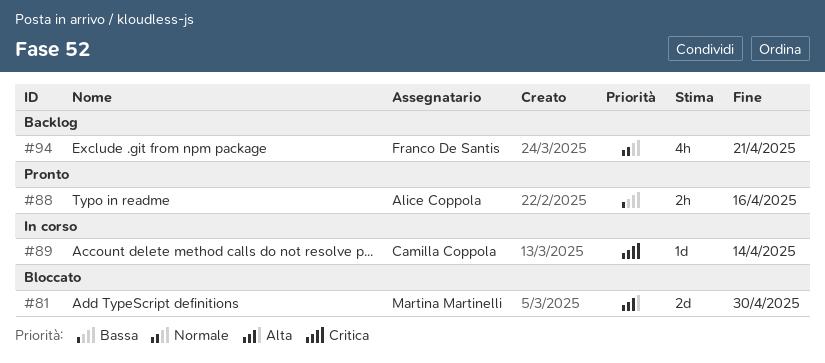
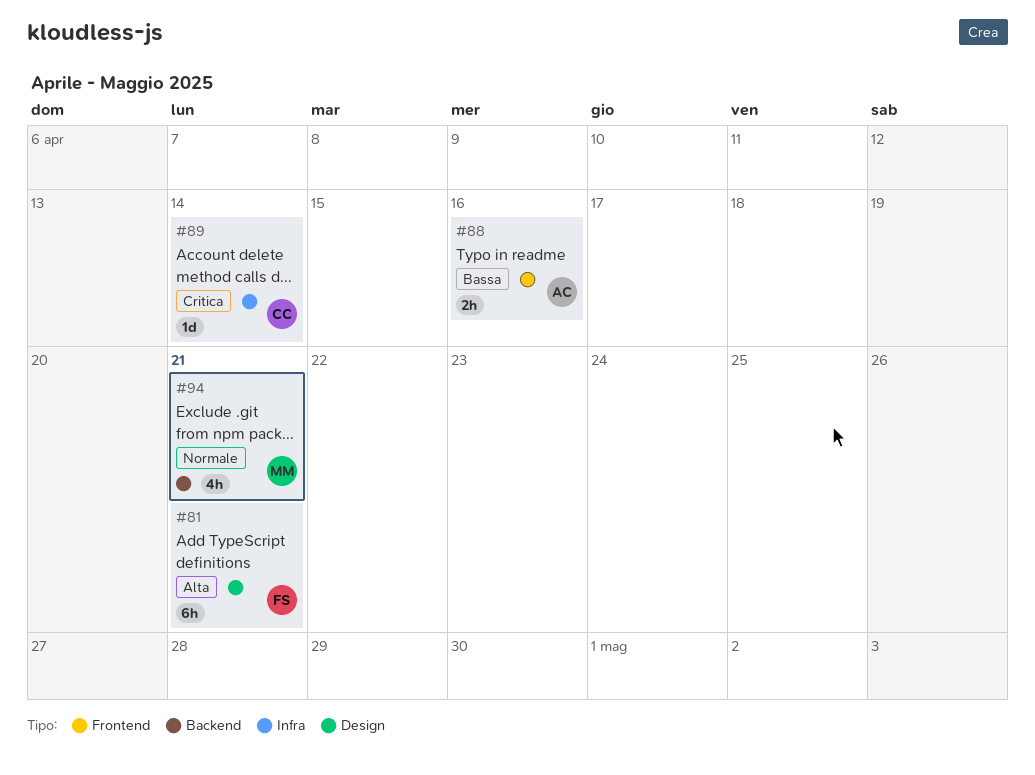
#81, owner: Martina Martinelli -> Franco De Santis
#81, estimate: 2d -> 6h
#81, due: Apr 30 -> Apr 21
#94, owner: Franco De Santis -> Martina Martinelli

